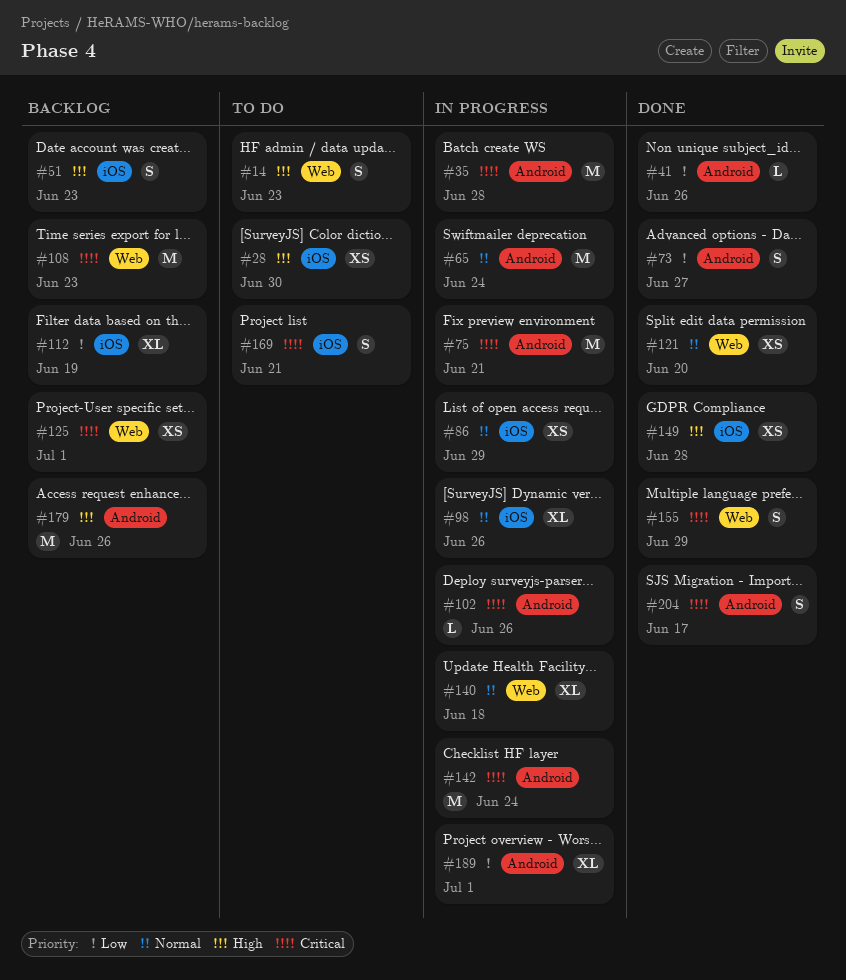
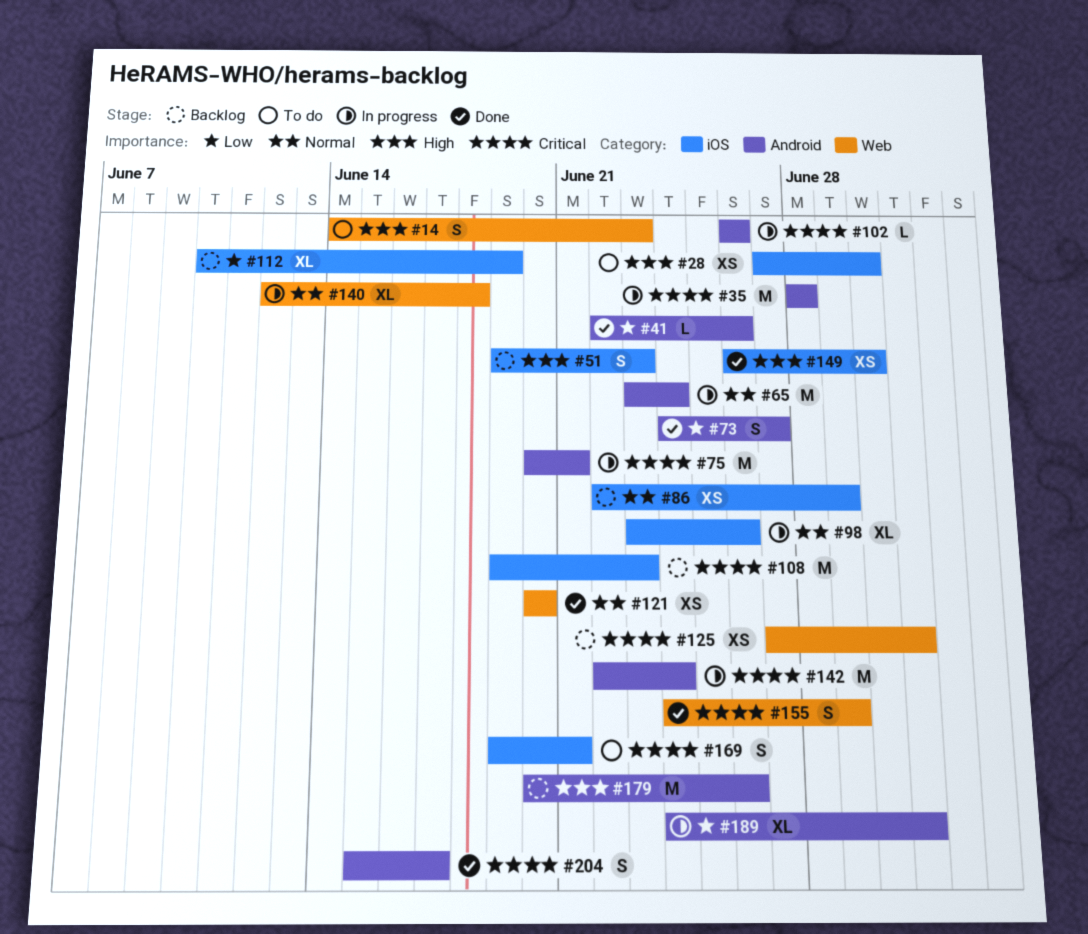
#86, status: In progress -> Backlog
#108, label: Web -> iOS
#149, due: Jun 28 -> Jun 30

